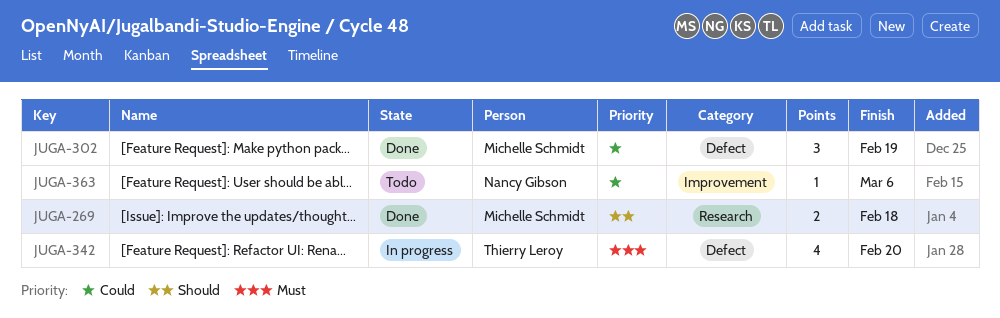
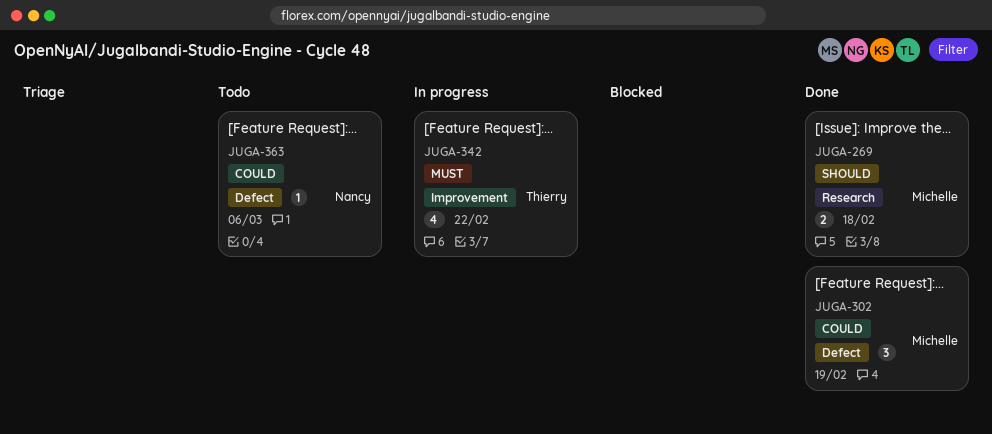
JUGA-342, label: Defect -> Improvement
JUGA-342, due: Feb 20 -> Feb 22
JUGA-363, label: Improvement -> Defect

